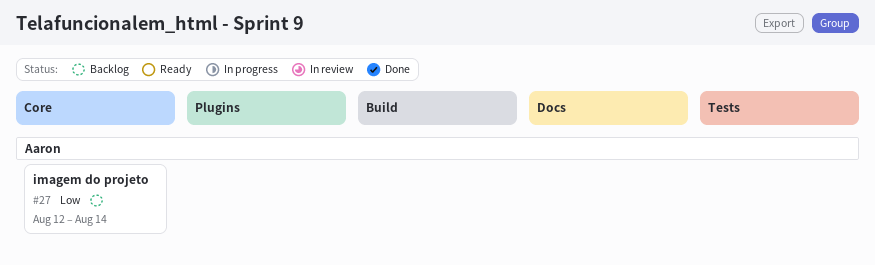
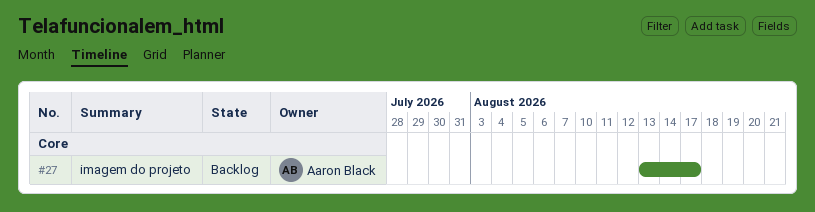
#27, start: Aug 12 -> Aug 13
#27, due: Aug 14 -> Aug 17

